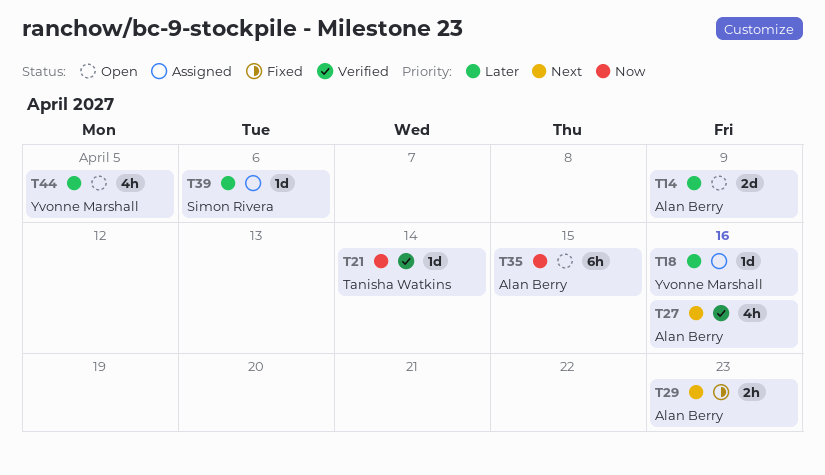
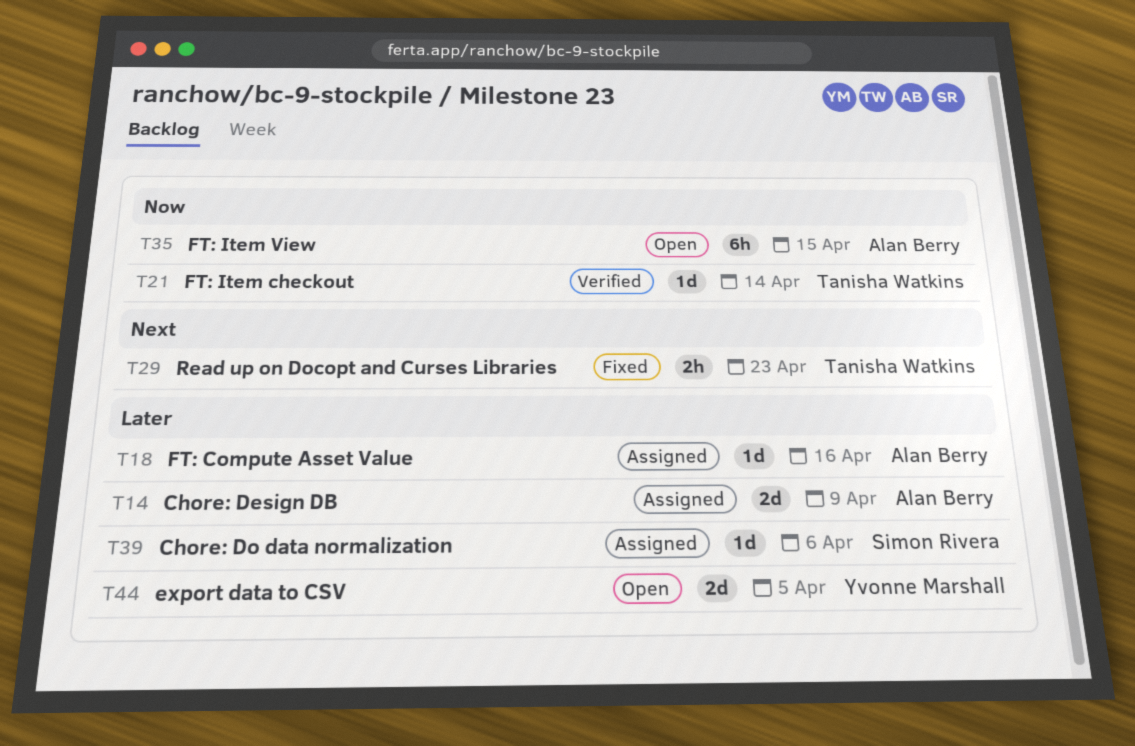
T14, status: Open -> Assigned
T18, owner: Yvonne Marshall -> Alan Berry
T27: present -> none
T29, owner: Alan Berry -> Tanisha Watkins
T44, estimate: 4h -> 2d

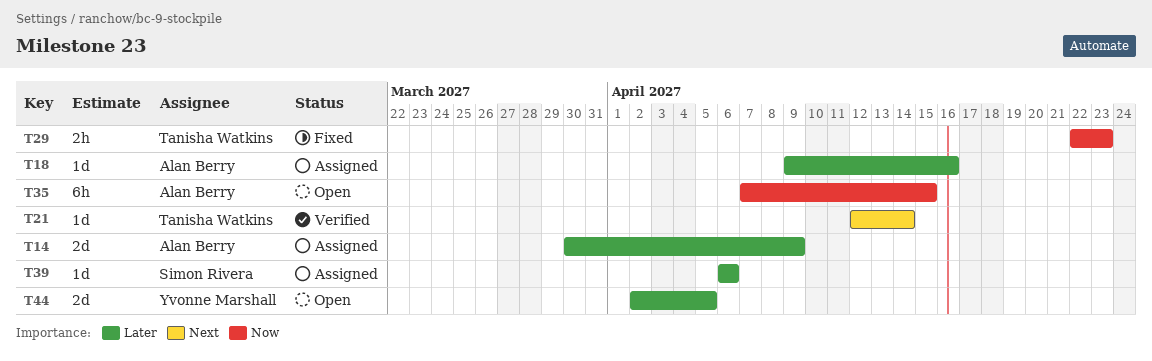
T21, priority: Now -> Next
T29, priority: Next -> Now

